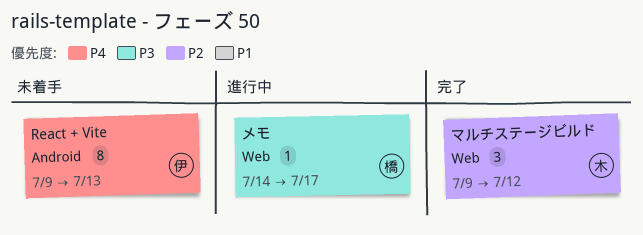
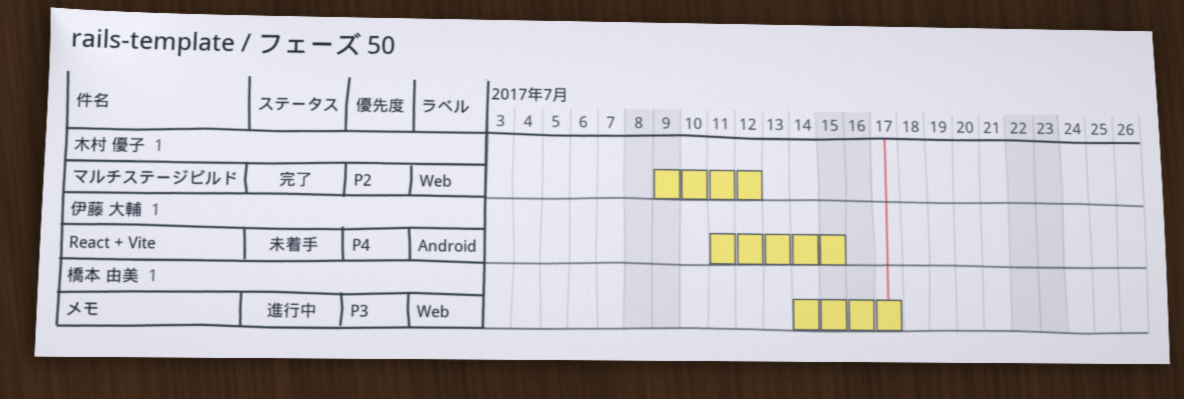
React + Vite, start: Jul 9 -> Jul 11
React + Vite, due: Jul 13 -> Jul 15

